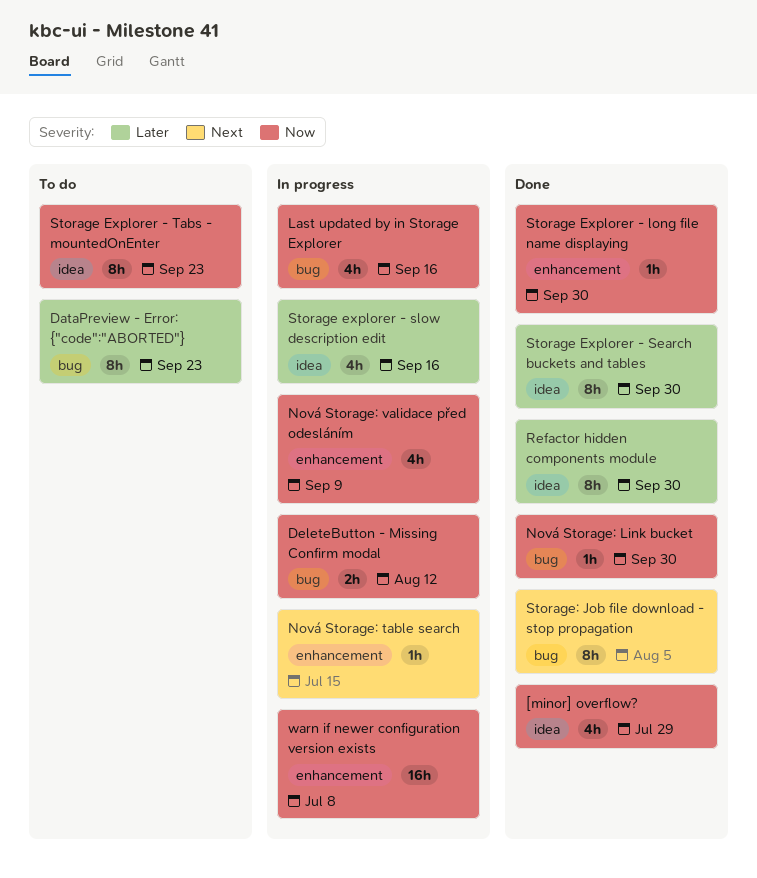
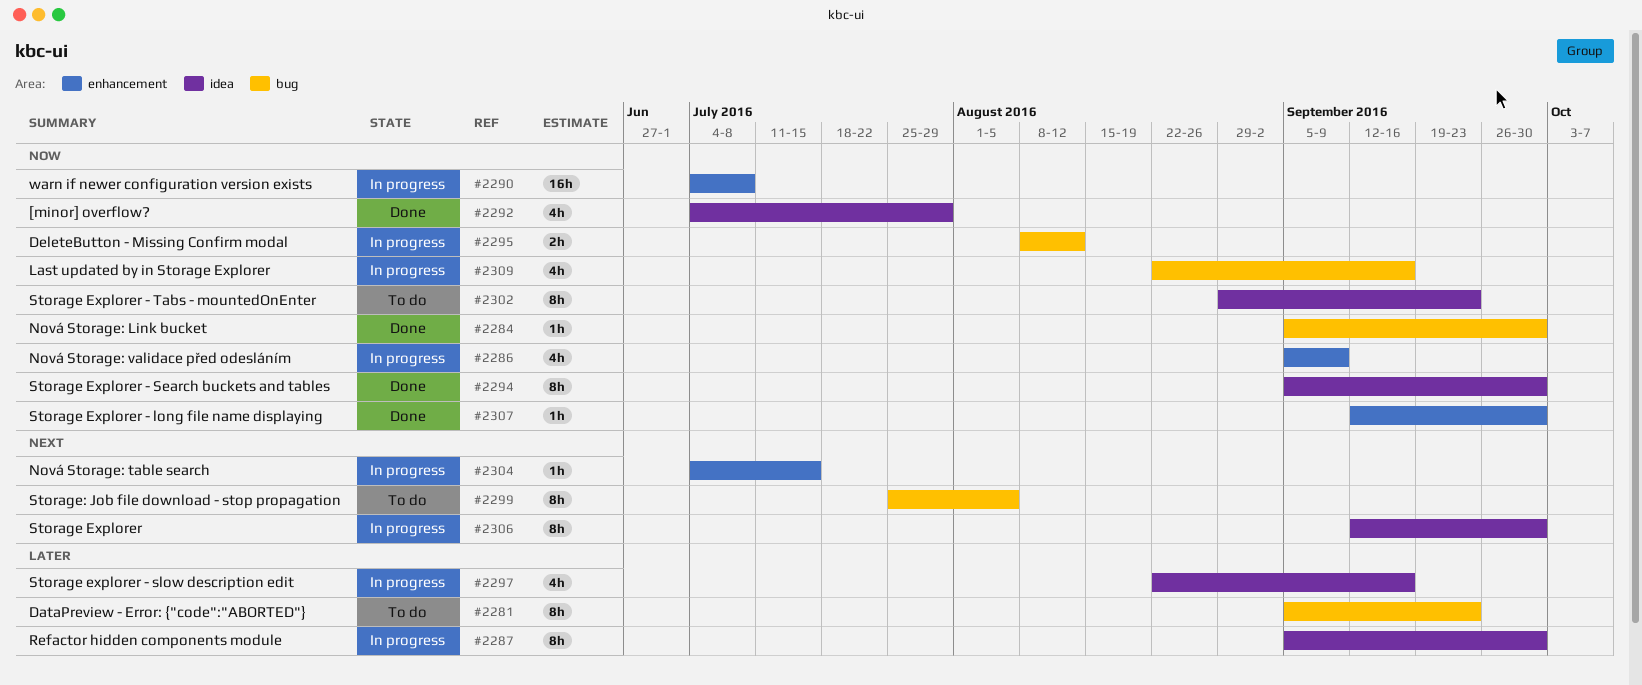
Refactor hidden components module, status: Done -> In progress
Storage Explorer: none -> present
Storage Explorer - Search buckets and tables, priority: Later -> Now
Storage: Job file download - stop propagation, status: Done -> To do

